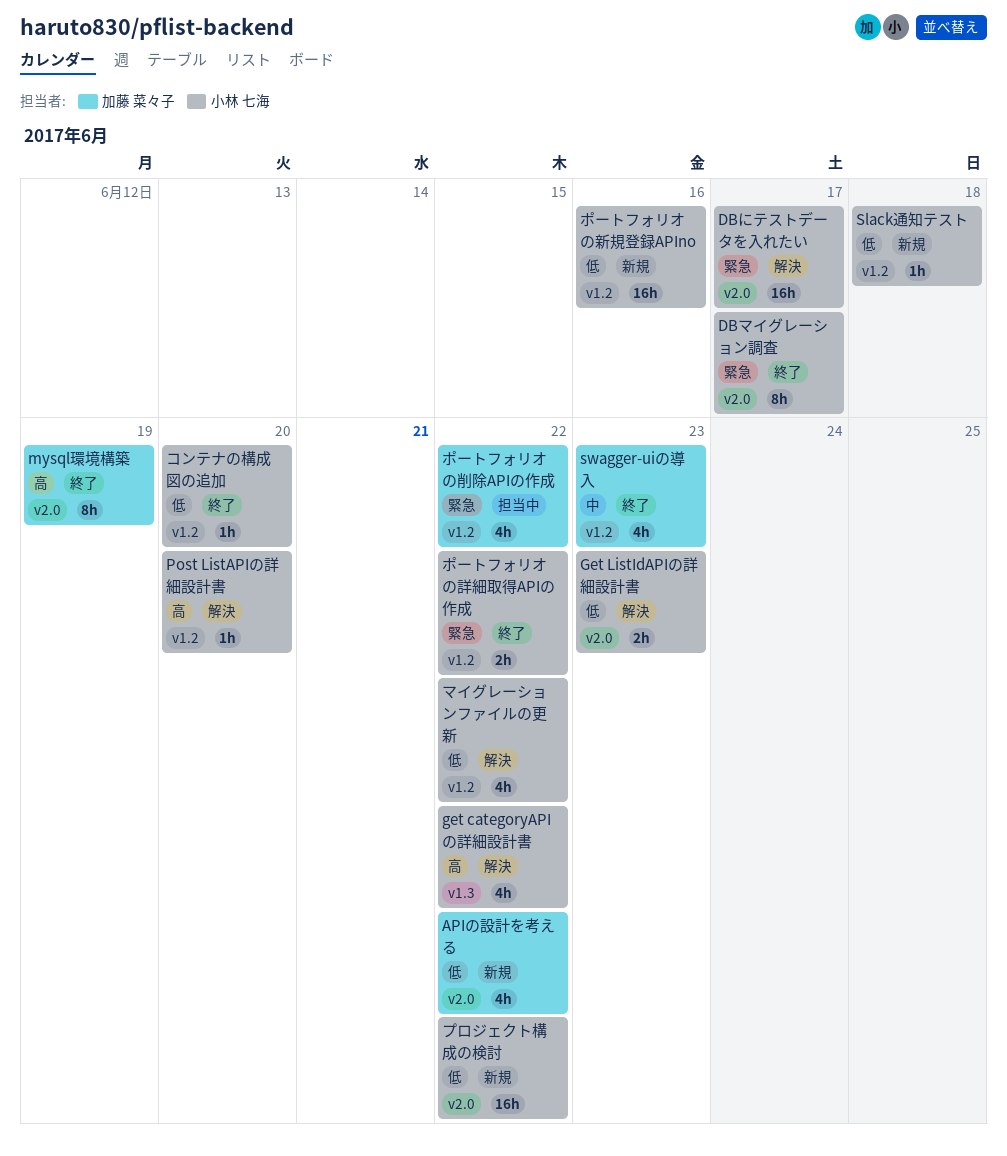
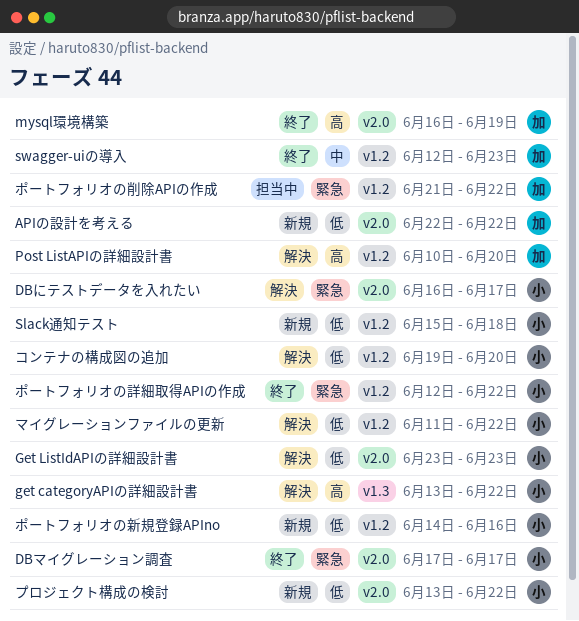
Post ListAPIの詳細設計書, owner: 小林 七海 -> 加藤 菜々子
コンテナの構成図の追加, status: 終了 -> 解決

